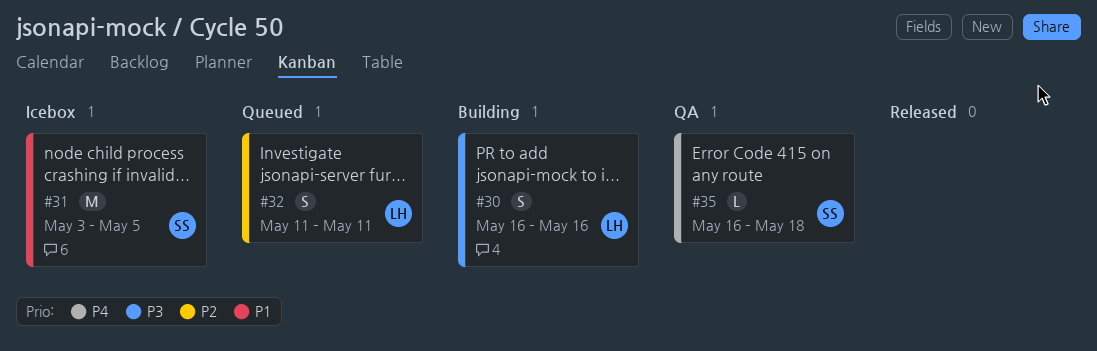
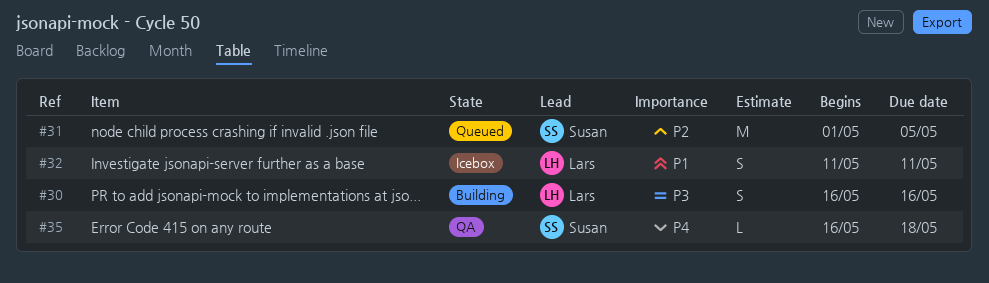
#31, status: Icebox -> Queued
#31, priority: P1 -> P2
#31, start: May 3 -> May 1
#32, status: Queued -> Icebox
#32, priority: P2 -> P1

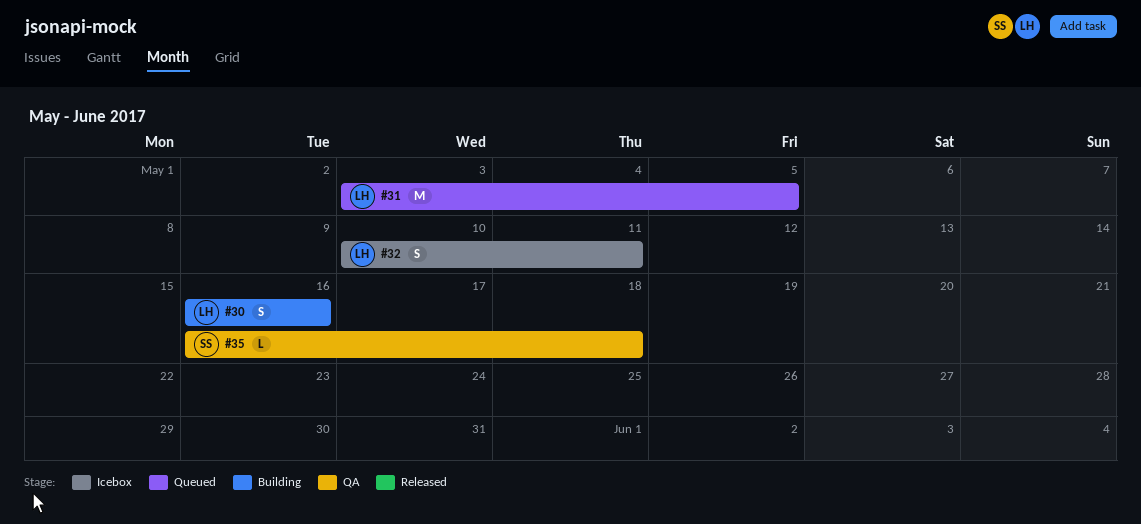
#31, owner: Susan -> Lars
#31, start: May 1 -> May 3
#32, start: May 11 -> May 10

